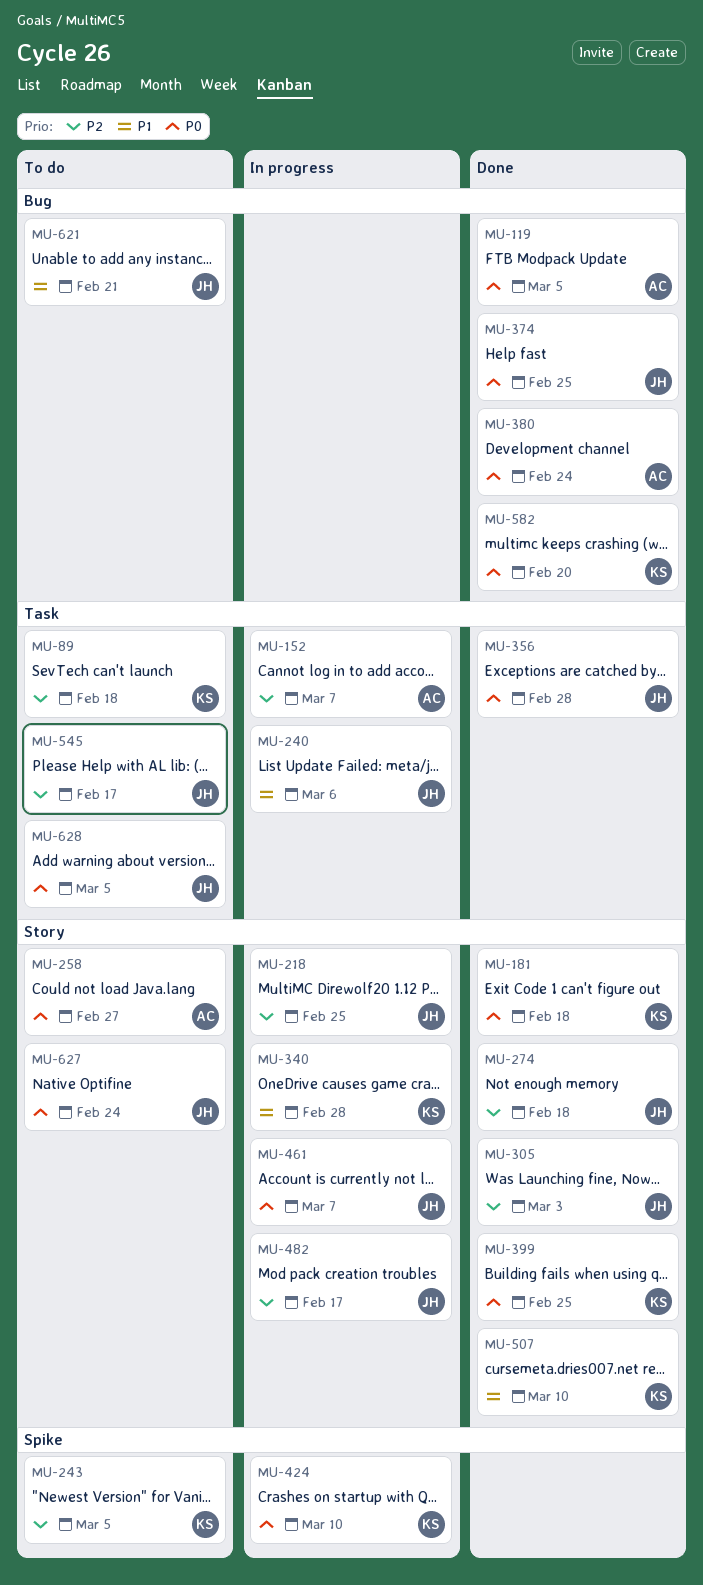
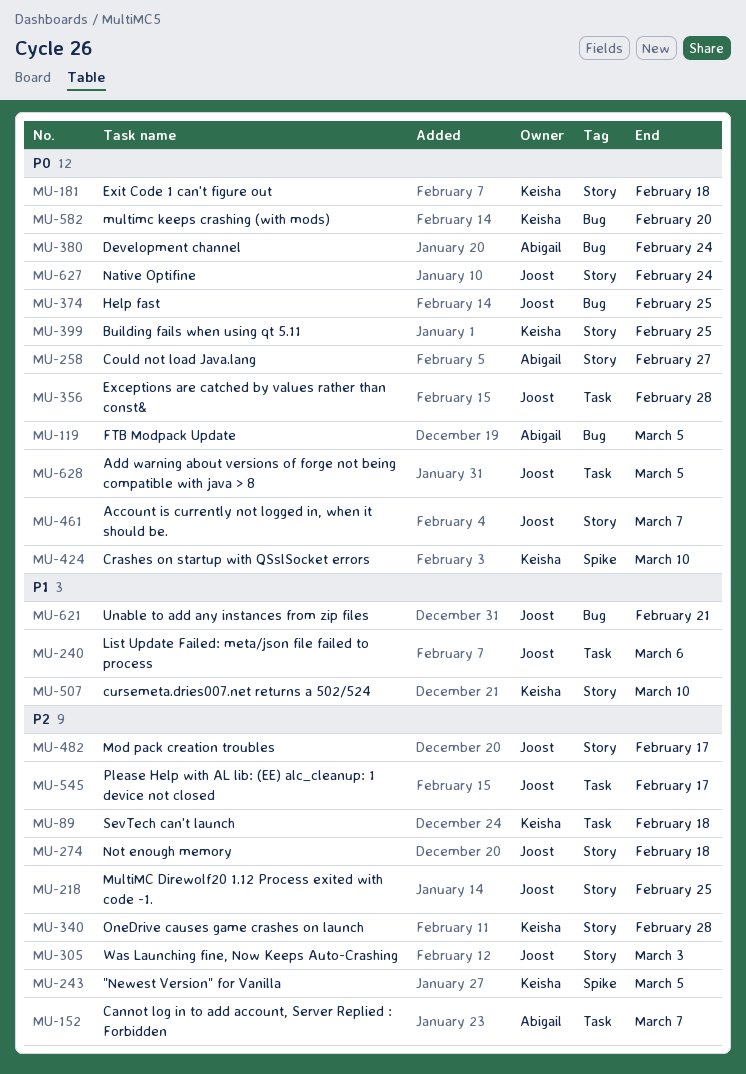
MU-340, priority: P1 -> P2

